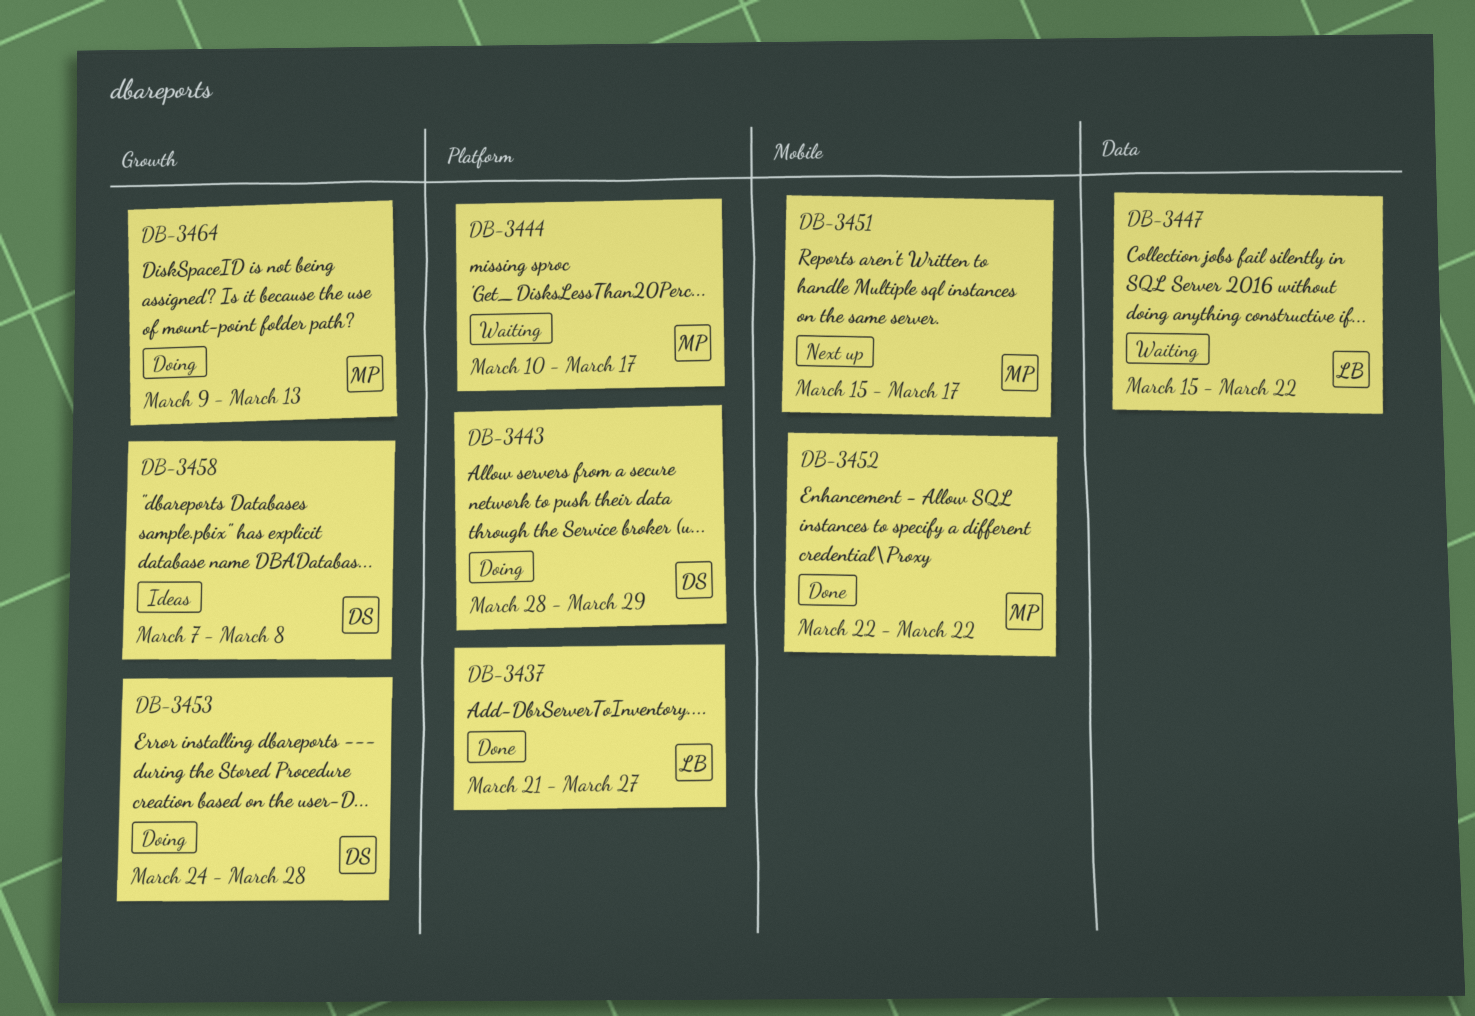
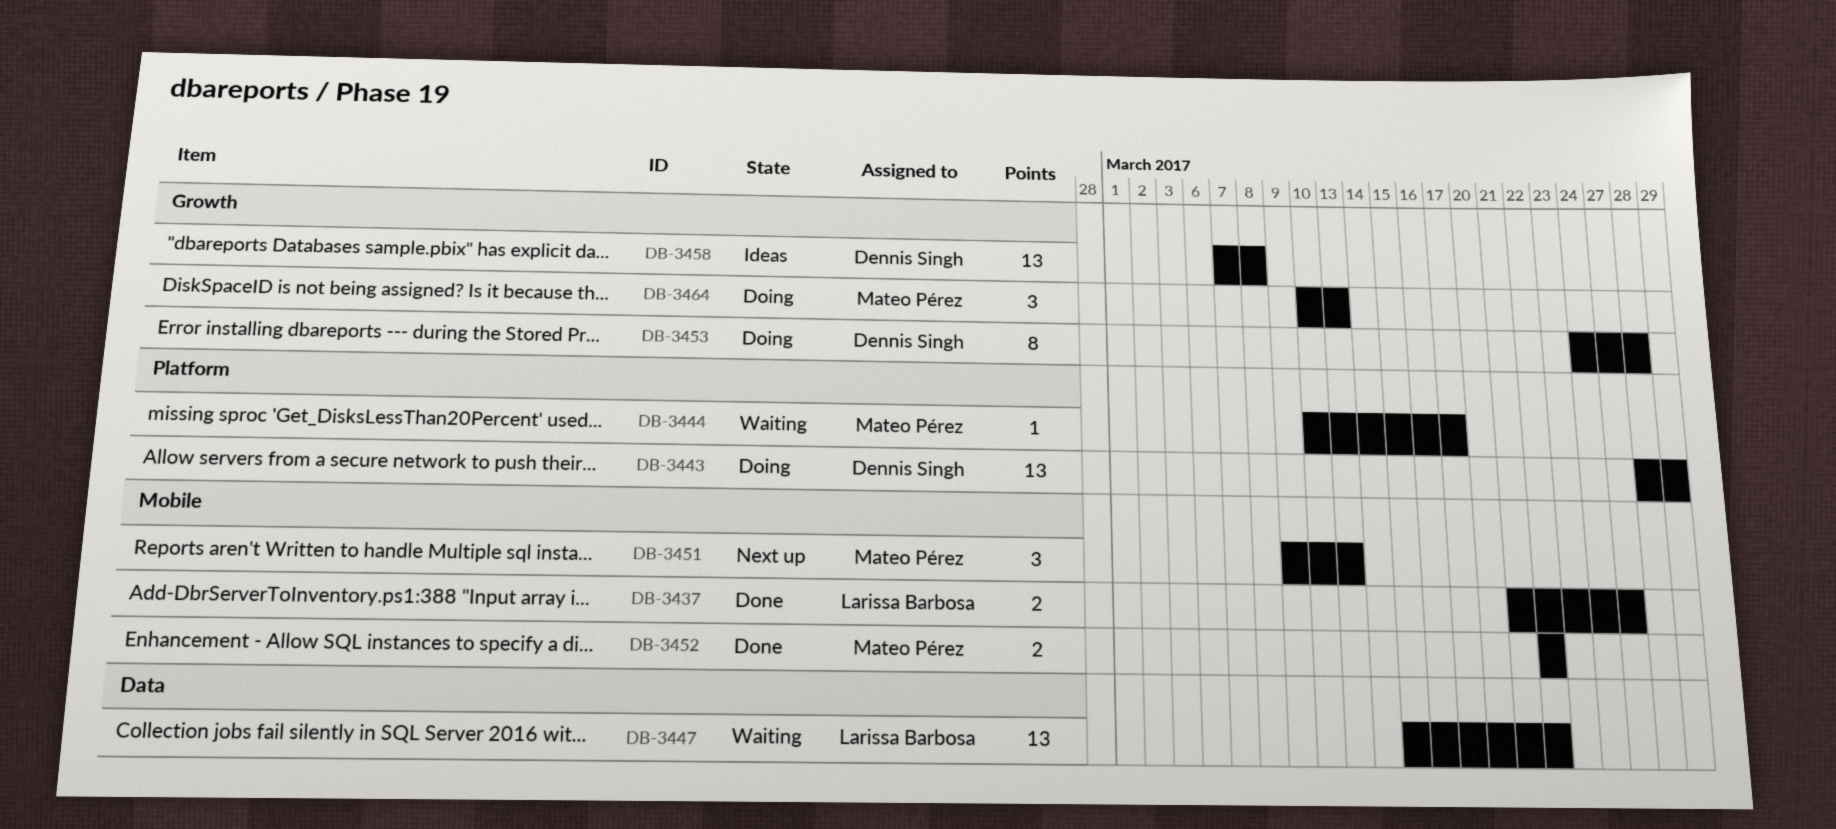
DB-3437, label: Platform -> Mobile
DB-3451, start: Mar 15 -> Mar 9
DB-3451, due: Mar 17 -> Mar 13
DB-3464, start: Mar 9 -> Mar 10

